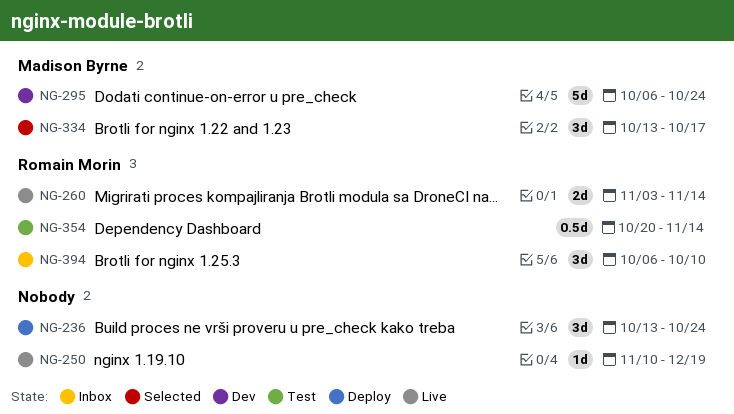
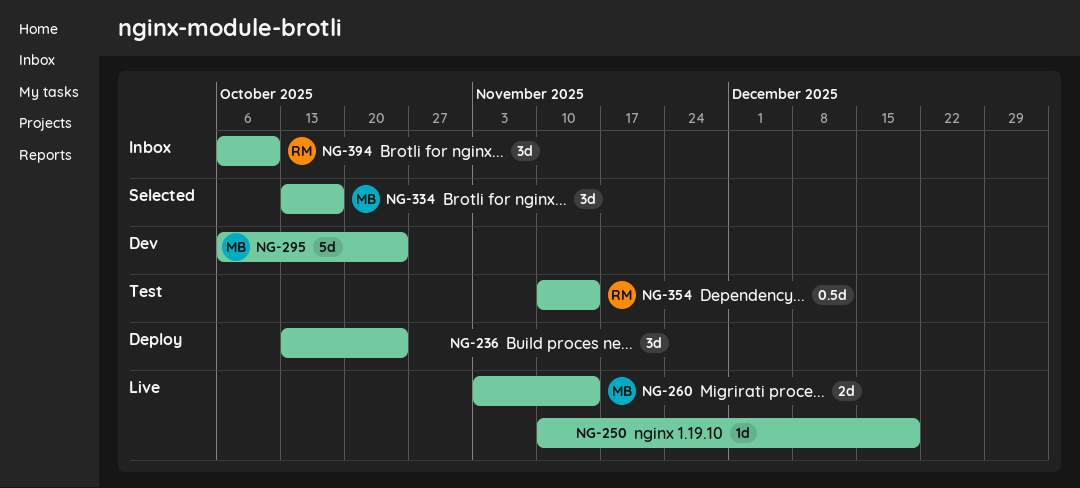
NG-260, owner: Romain Morin -> Madison Byrne
NG-354, start: Oct 20 -> Nov 10

